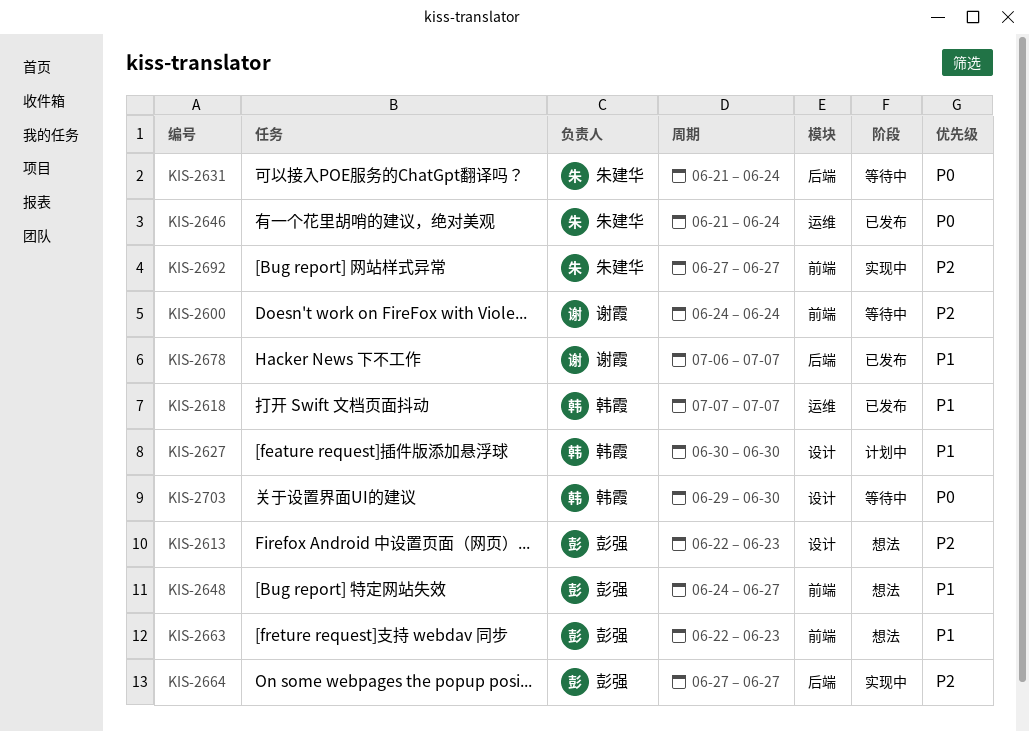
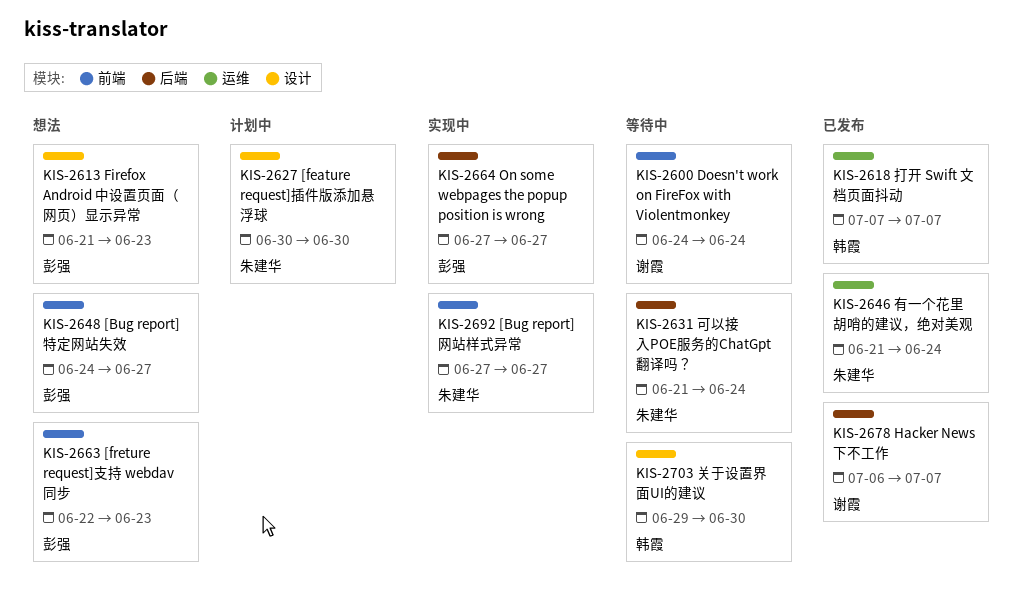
KIS-2613, start: Jun 22 -> Jun 21
KIS-2627, owner: 韩霞 -> 朱建华

